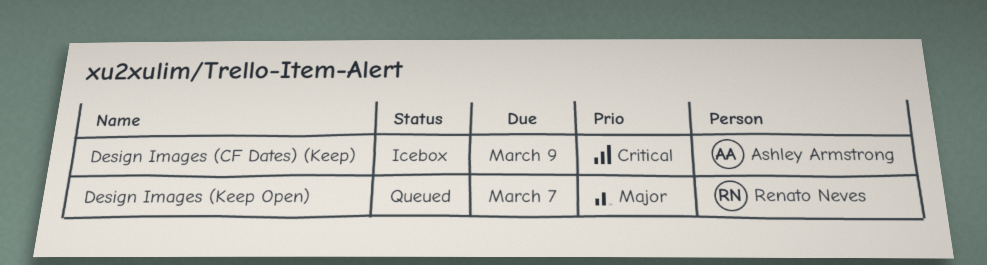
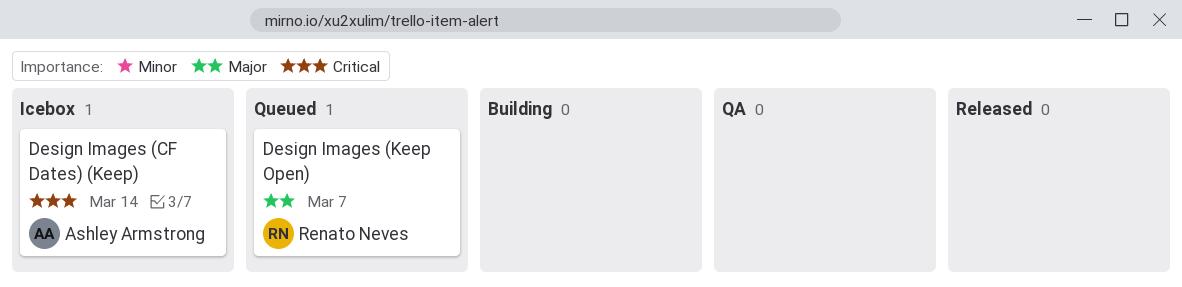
Design Images (CF Dates) (Keep), due: Mar 9 -> Mar 14

